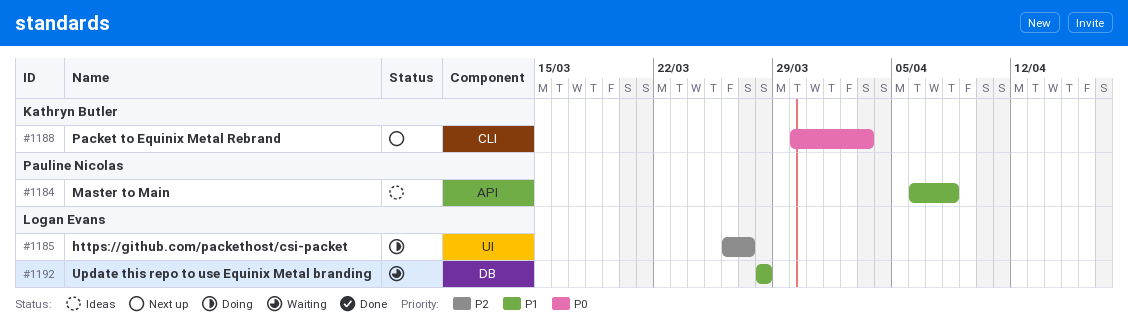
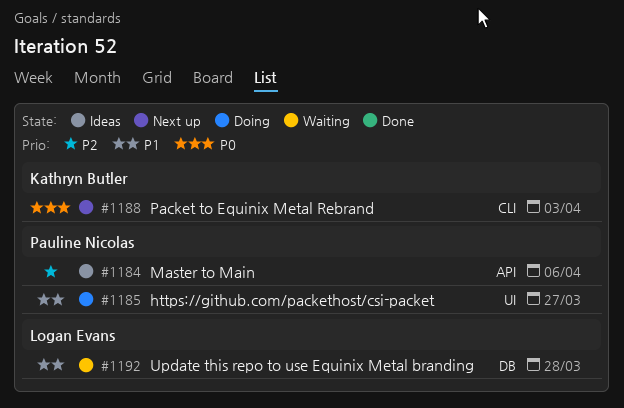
#1184, priority: P1 -> P2
#1184, due: Apr 8 -> Apr 6
#1185, owner: Logan Evans -> Pauline Nicolas
#1185, priority: P2 -> P1

